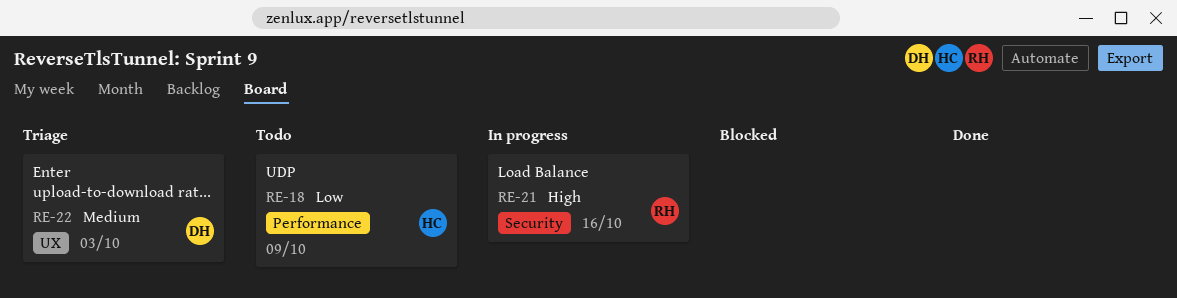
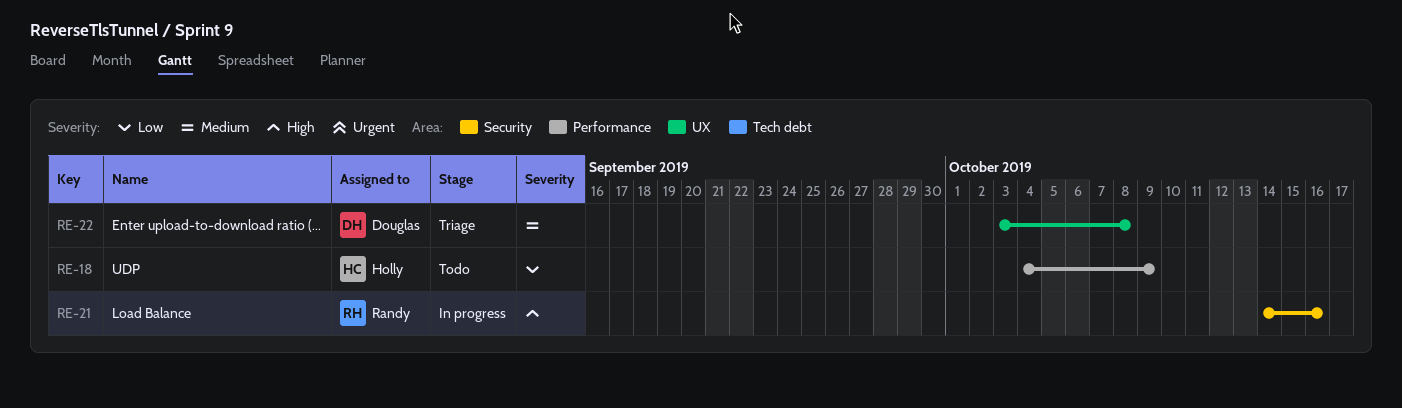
RE-22, due: Oct 3 -> Oct 8

